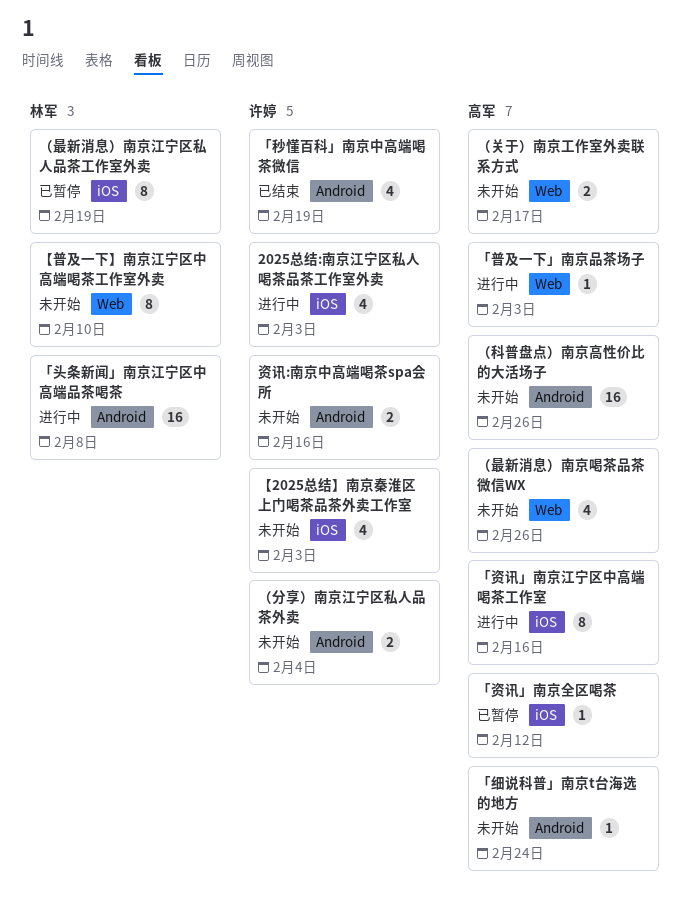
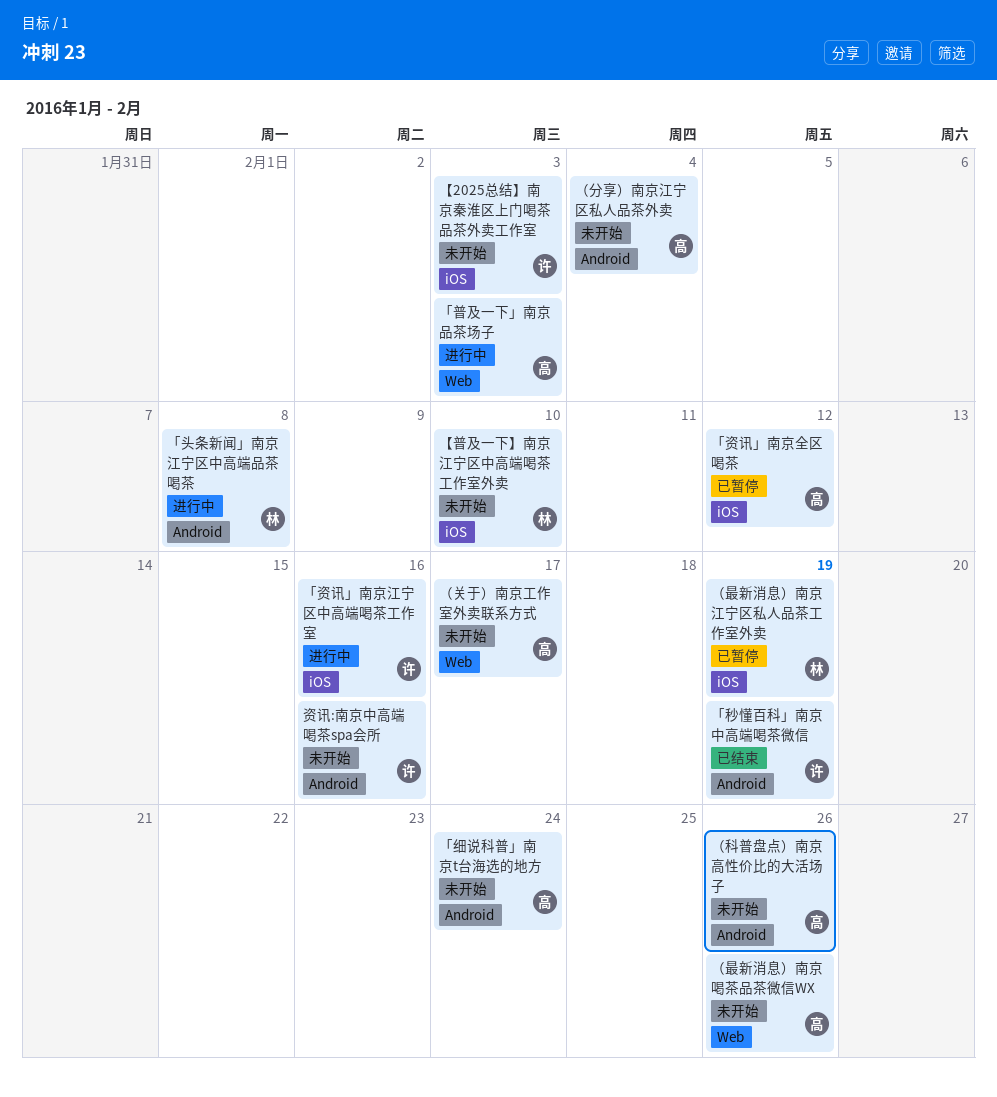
2025总结:南京江宁区私人喝茶品茶工作室外卖: present -> none
「资讯」南京江宁区中高端喝茶工作室, owner: 高军 -> 许婷
【普及一下】南京江宁区中高端喝茶工作室外卖, label: Web -> iOS
（分享）南京江宁区私人品茶外卖, owner: 许婷 -> 高军

